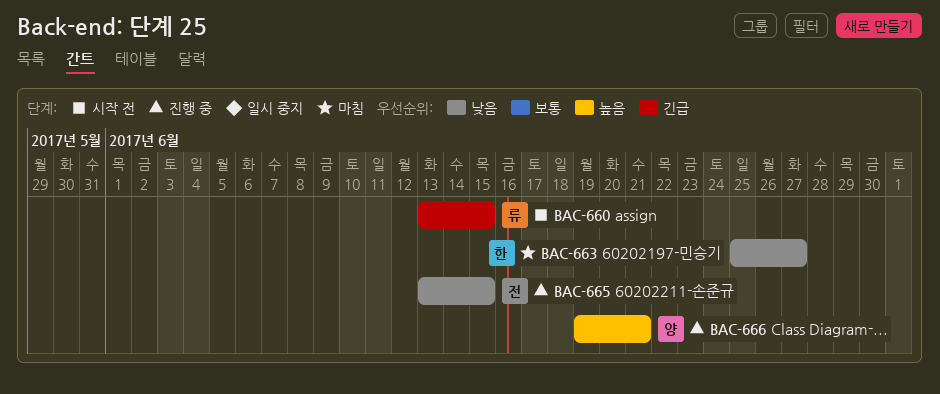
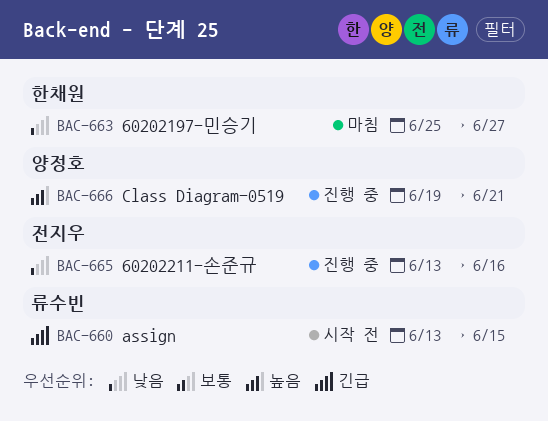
BAC-665, due: Jun 15 -> Jun 16

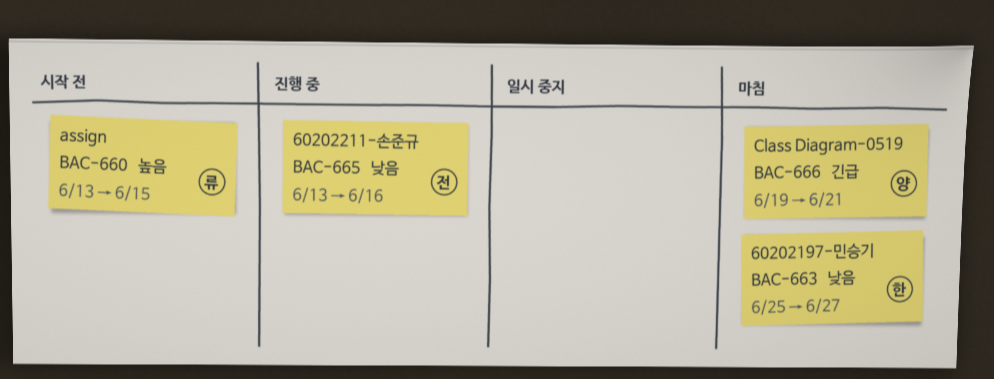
BAC-660, priority: 긴급 -> 높음
BAC-666, status: 진행 중 -> 마침
BAC-666, priority: 높음 -> 긴급

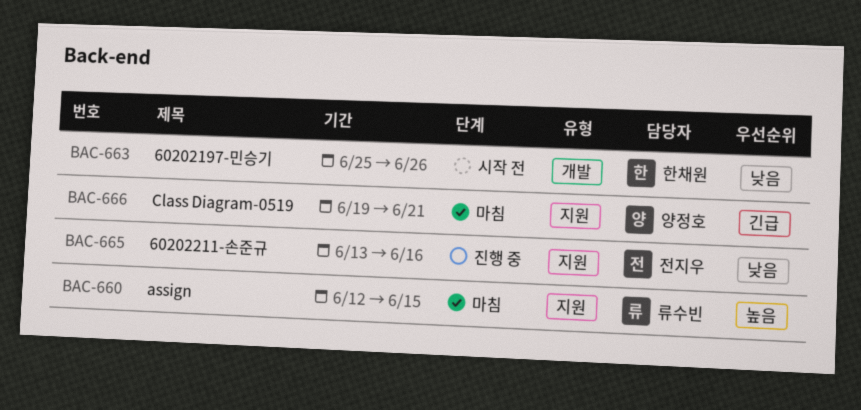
BAC-660, status: 시작 전 -> 마침
BAC-660, start: Jun 13 -> Jun 12
BAC-663, status: 마침 -> 시작 전
BAC-663, due: Jun 27 -> Jun 26

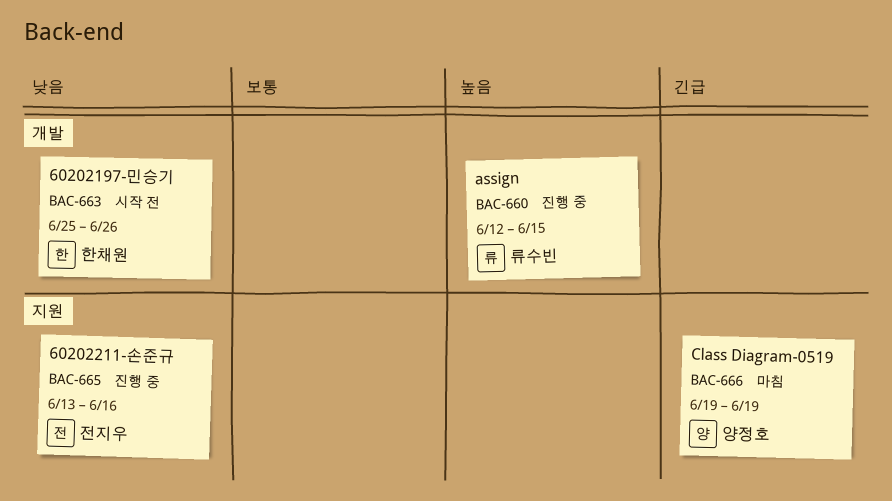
BAC-660, status: 마침 -> 진행 중
BAC-660, label: 지원 -> 개발
BAC-666, due: Jun 21 -> Jun 19

